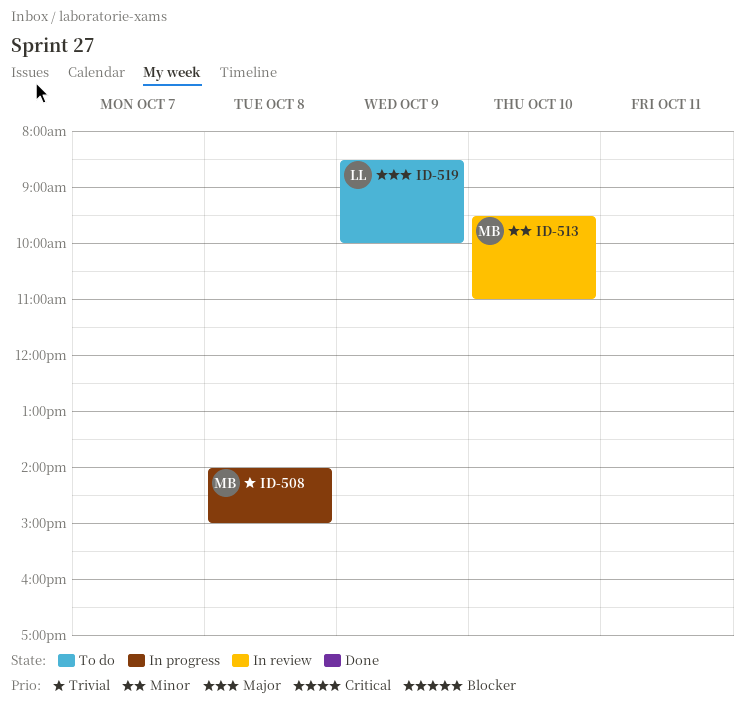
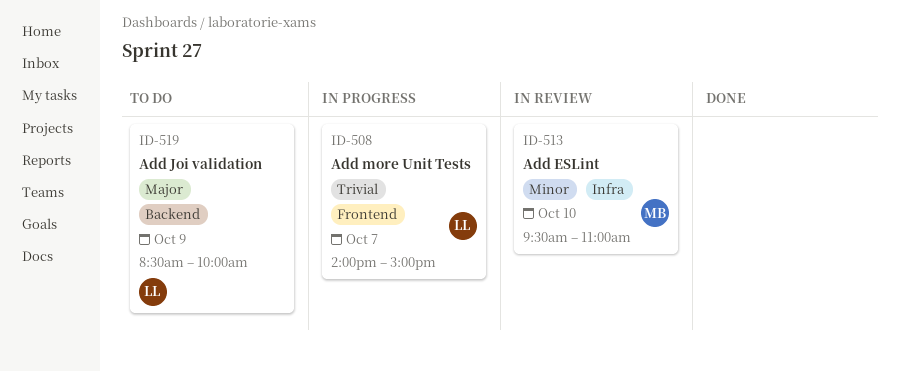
ID-508, owner: MB -> LL
ID-508, day: Oct 8 -> Oct 7

